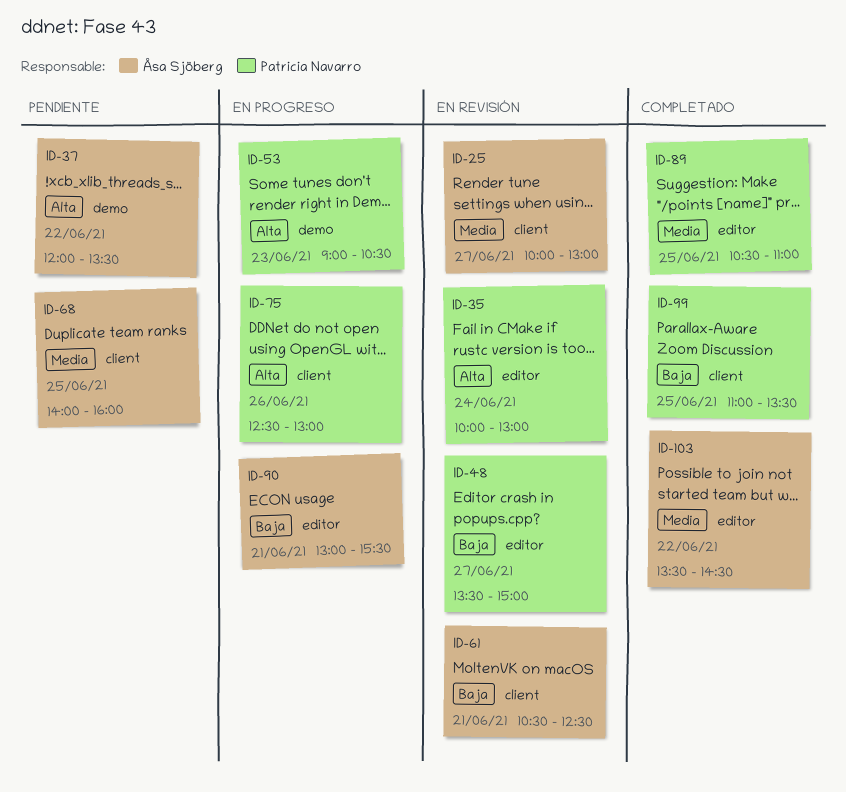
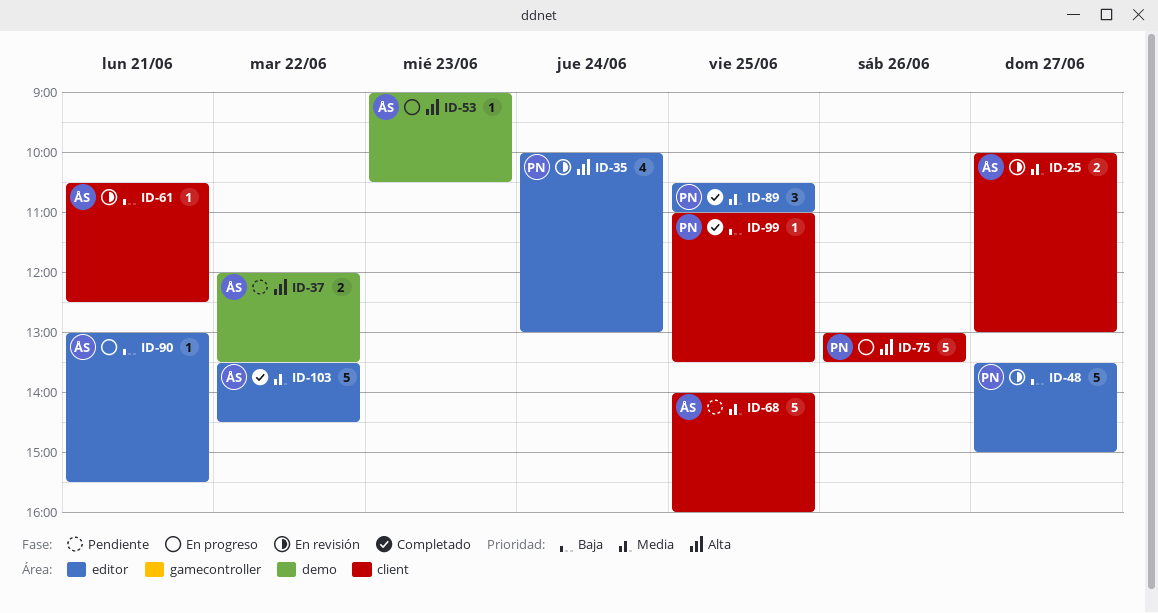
ID-53, owner: Patricia Navarro -> Åsa Sjöberg
ID-75, begins: 12:30 -> 13:00
ID-75, ends: 13:00 -> 13:30

